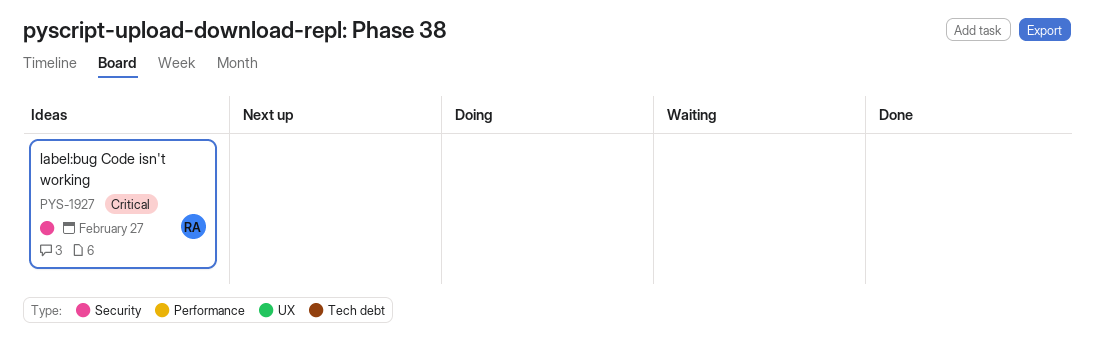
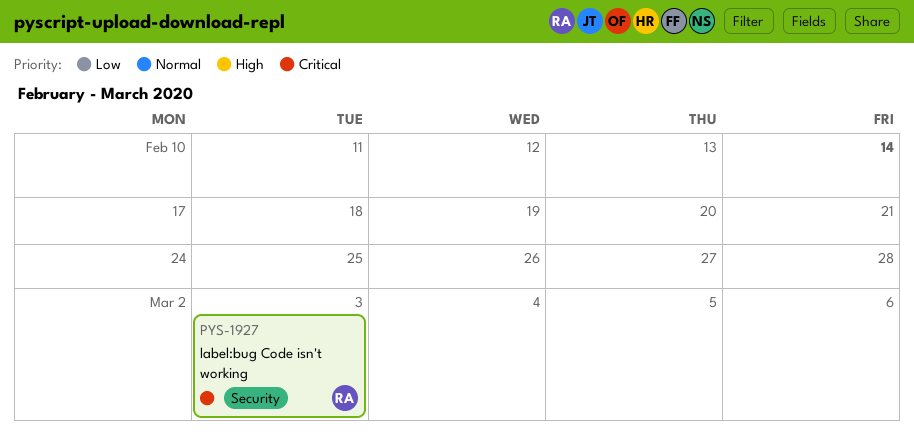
PYS-1927, due: Feb 27 -> Mar 3

